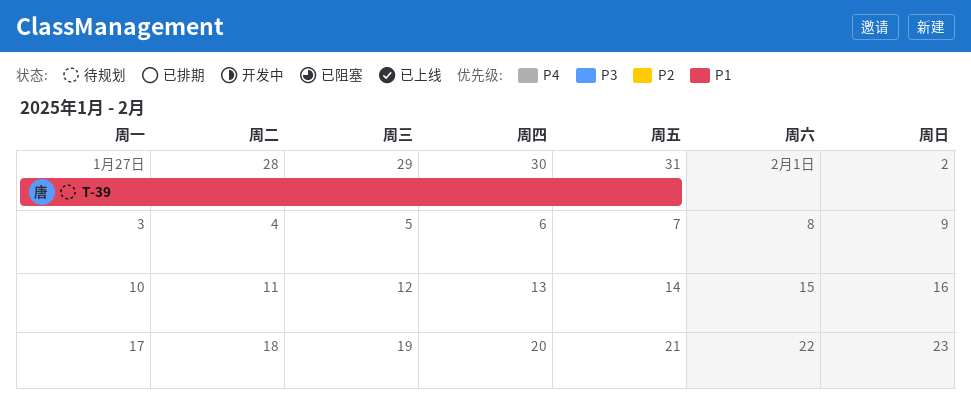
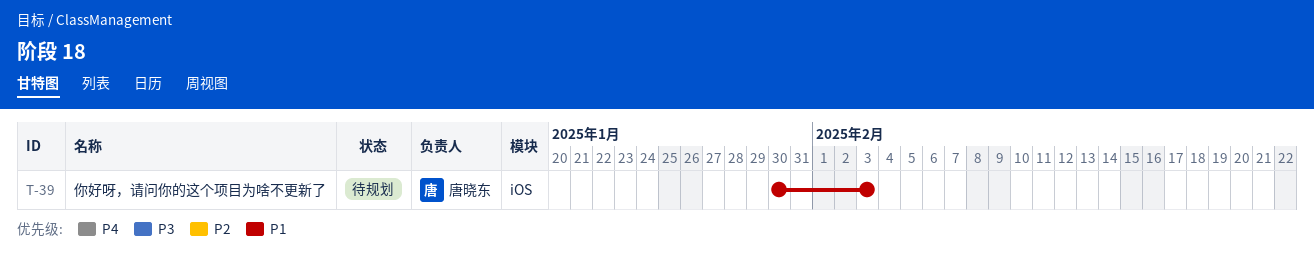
T-39, start: Jan 27 -> Jan 30
T-39, due: Jan 31 -> Feb 3

